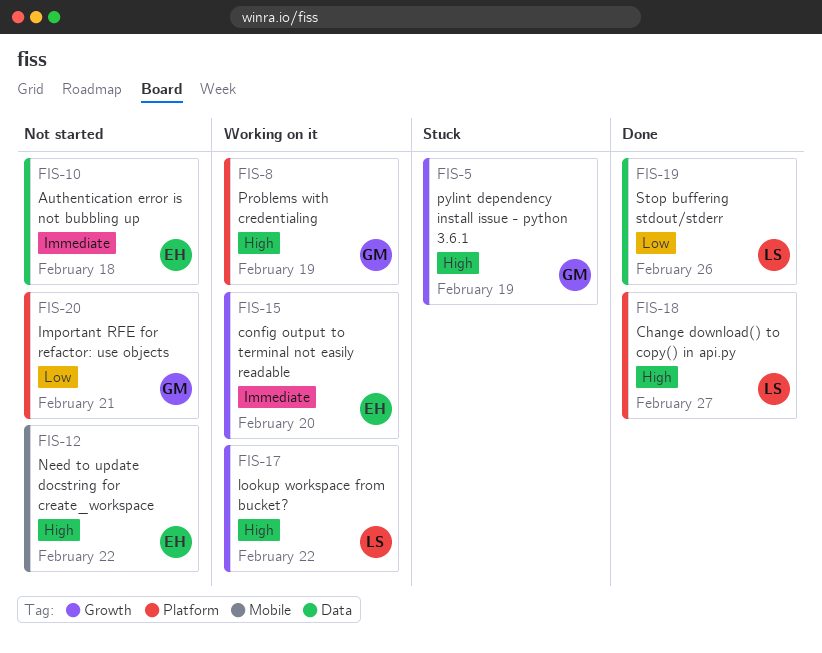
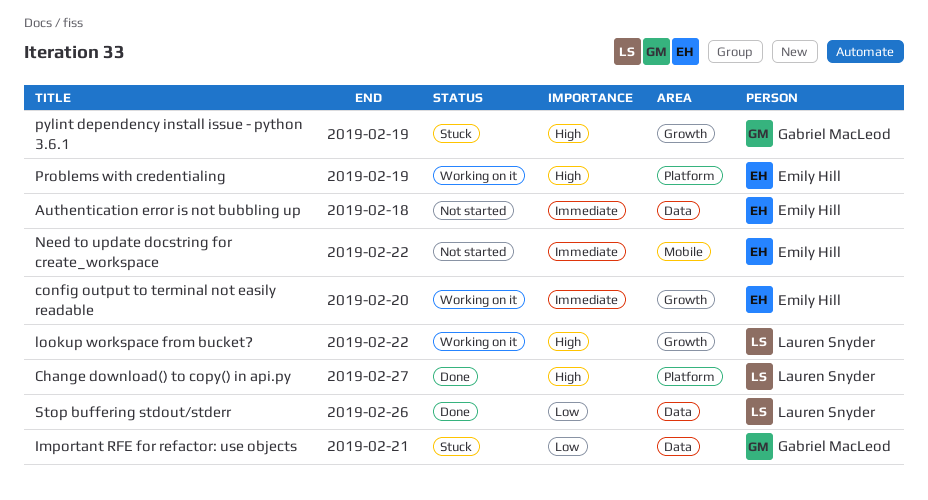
Important RFE for refactor: use objects, status: Not started -> Stuck
Important RFE for refactor: use objects, label: Platform -> Data
Need to update docstring for create_workspace, priority: High -> Immediate
Problems with credentialing, owner: Gabriel MacLeod -> Emily Hill

